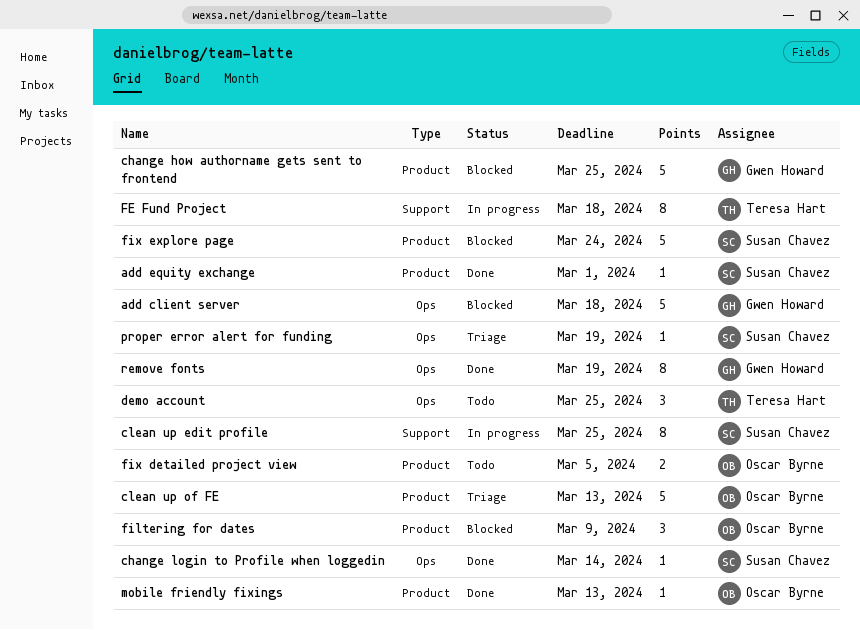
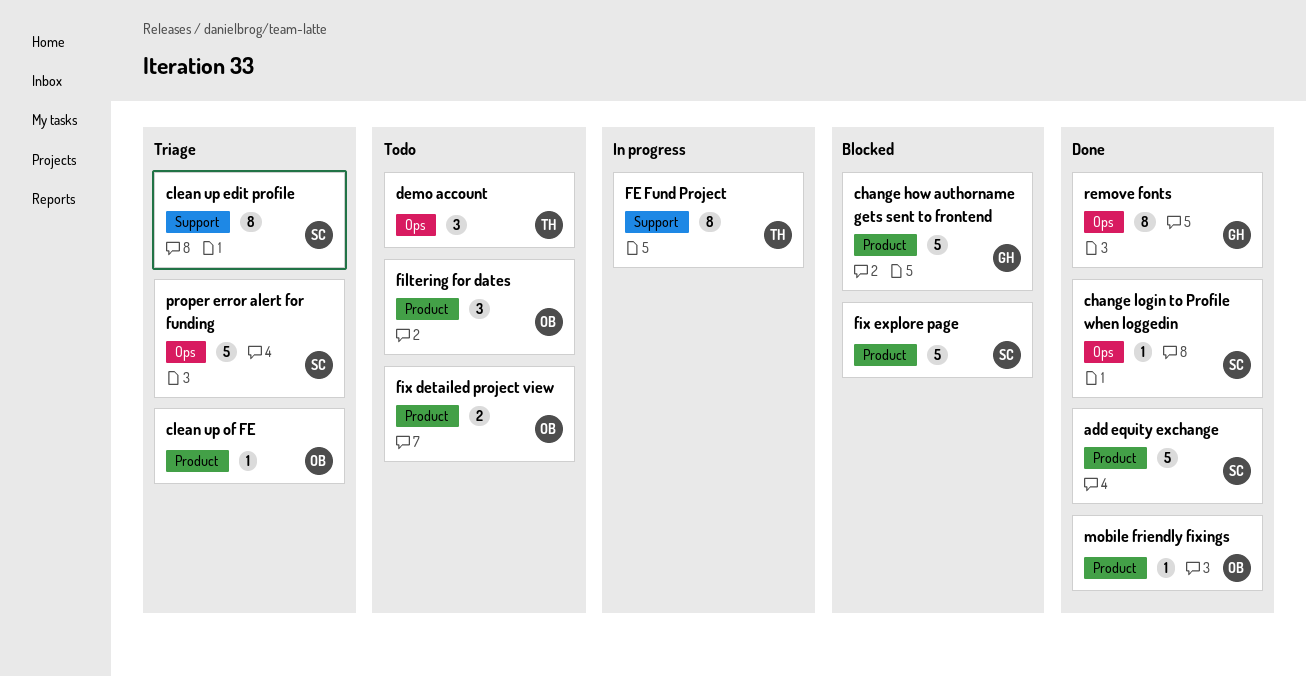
add client server: present -> none
add equity exchange, estimate: 1 -> 5
clean up edit profile, status: In progress -> Triage
clean up of FE, estimate: 5 -> 1
filtering for dates, status: Blocked -> Todo
proper error alert for funding, estimate: 1 -> 5

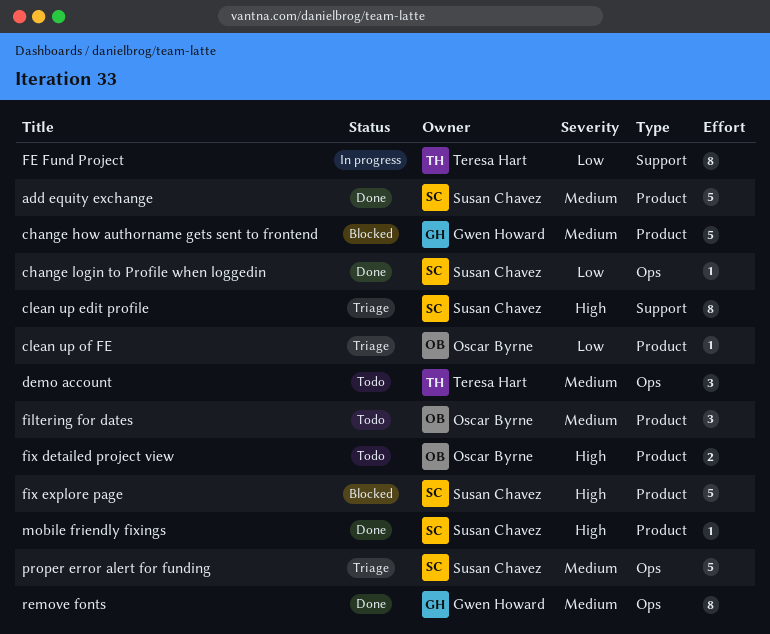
mobile friendly fixings, owner: Oscar Byrne -> Susan Chavez

